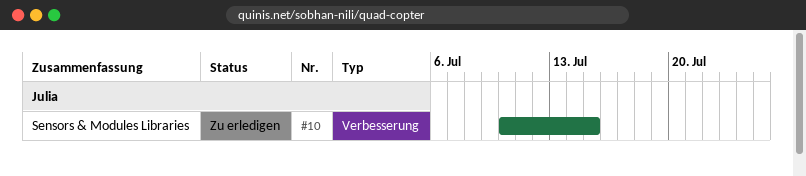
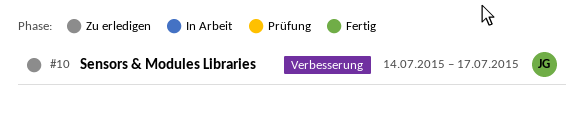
#10, start: Jul 10 -> Jul 14
#10, due: Jul 15 -> Jul 17

